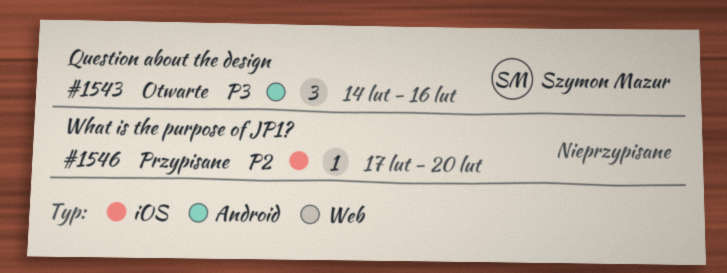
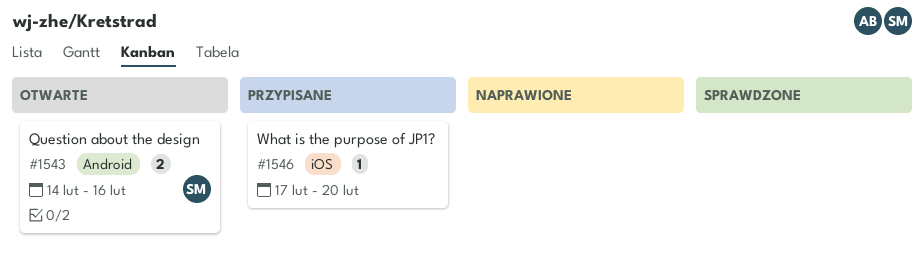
#1543, estimate: 3 -> 2

